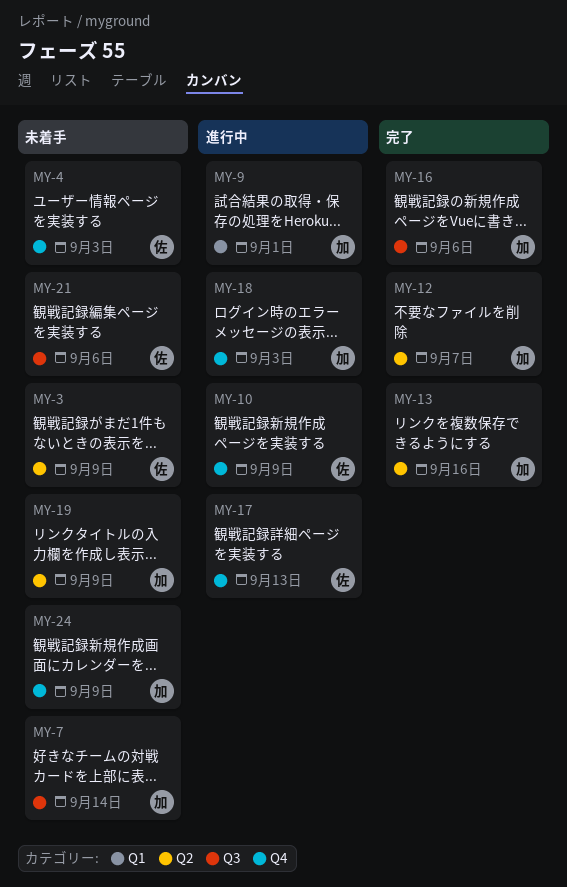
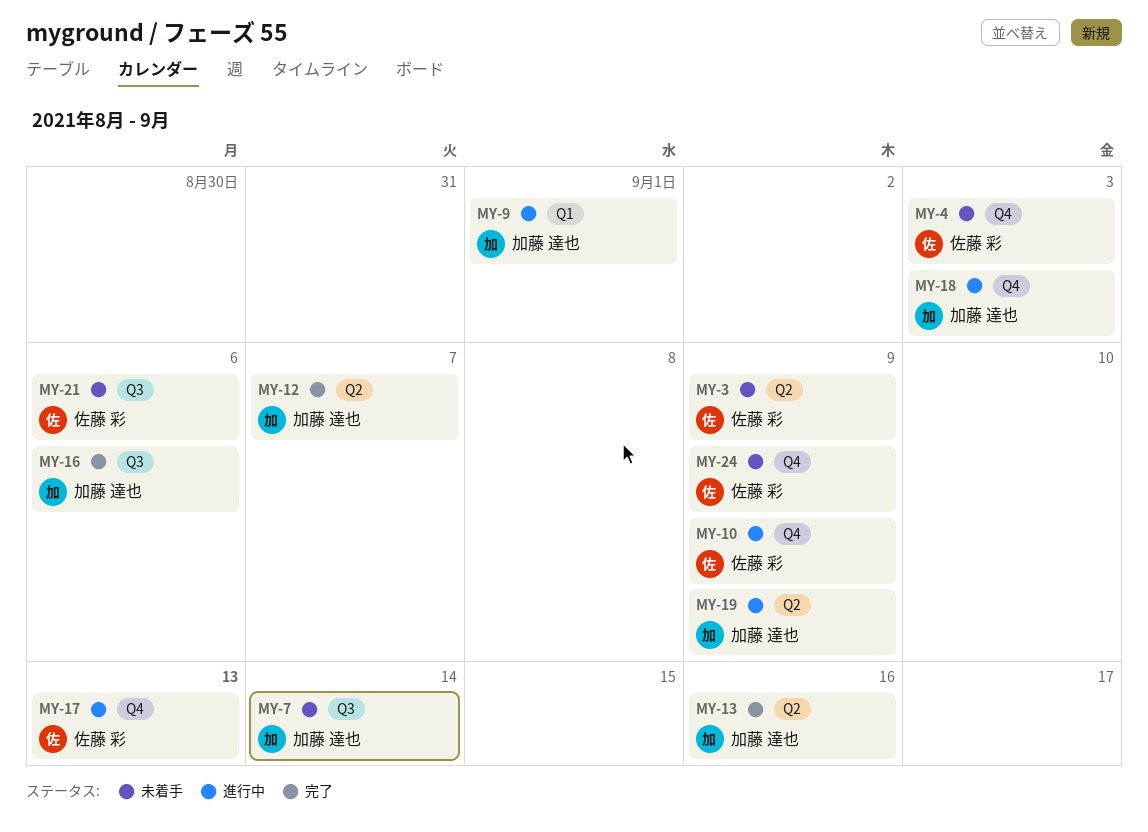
MY-19, status: 未着手 -> 進行中
MY-24, owner: 加藤 達也 -> 佐藤 彩

